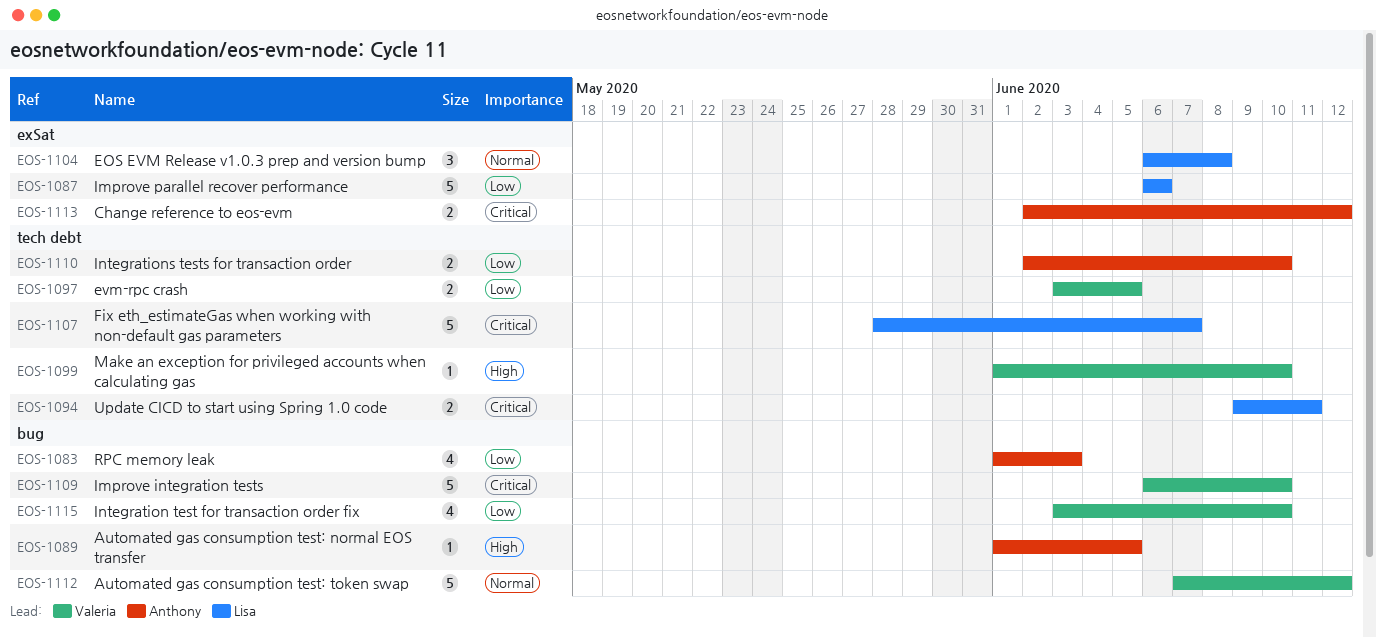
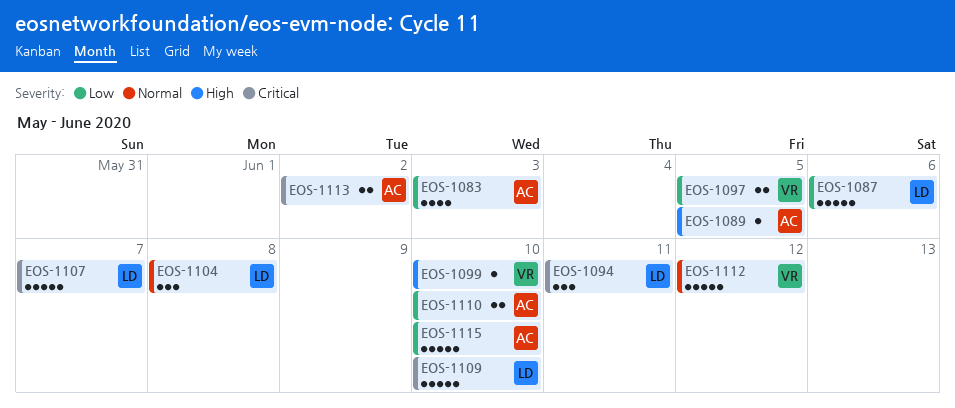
EOS-1094, estimate: 2 -> 3
EOS-1109, owner: Valeria -> Lisa
EOS-1113, due: Jun 12 -> Jun 2
EOS-1115, owner: Valeria -> Anthony
EOS-1115, estimate: 4 -> 5

